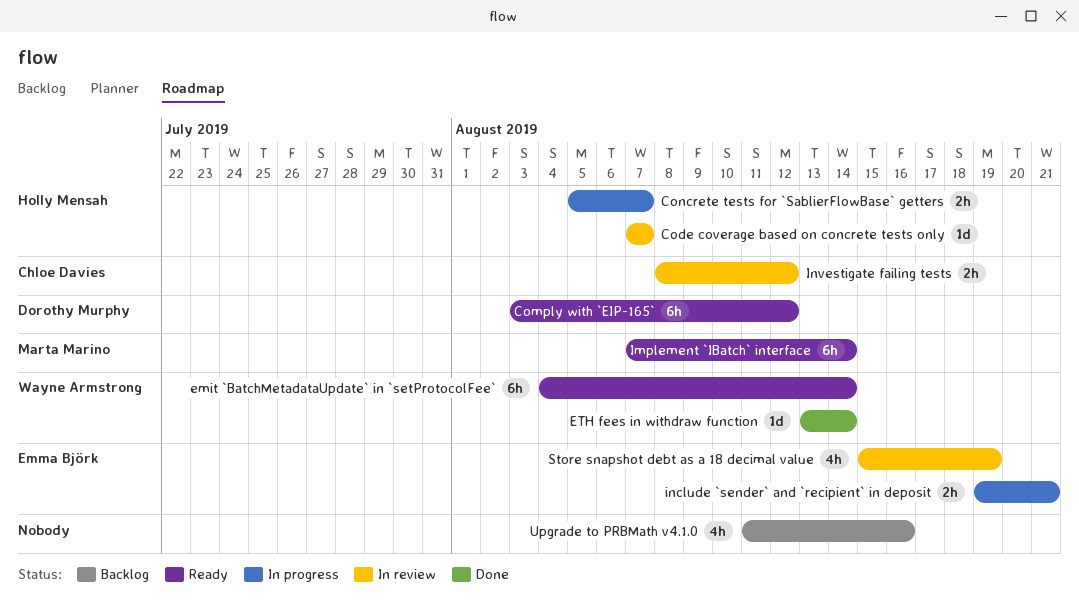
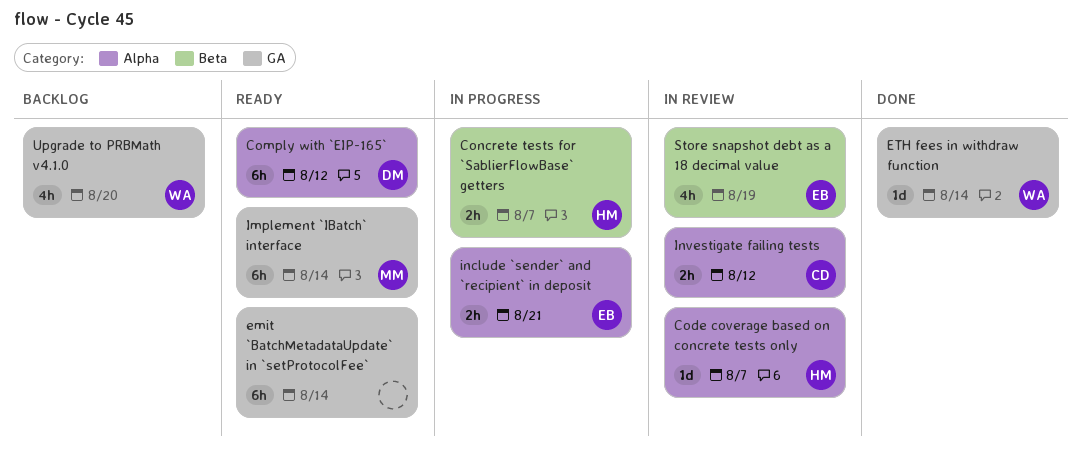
emit `BatchMetadataUpdate` in `setProtocolFee`, owner: Wayne Armstrong -> none
Upgrade to PRBMath v4.1.0, owner: none -> Wayne Armstrong
Upgrade to PRBMath v4.1.0, due: Aug 16 -> Aug 20

